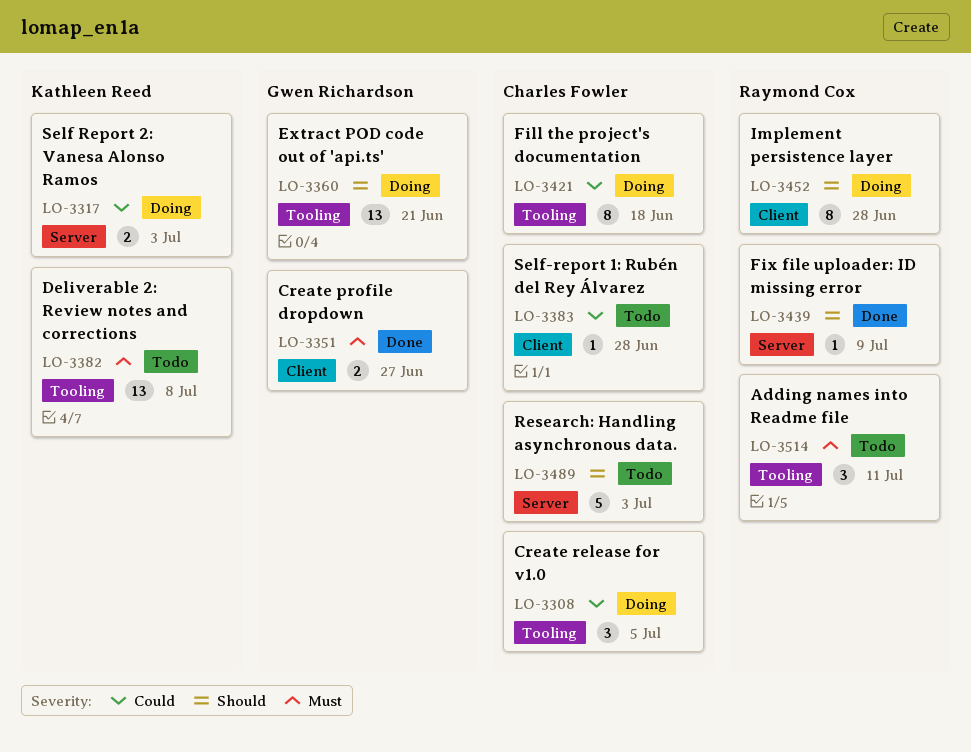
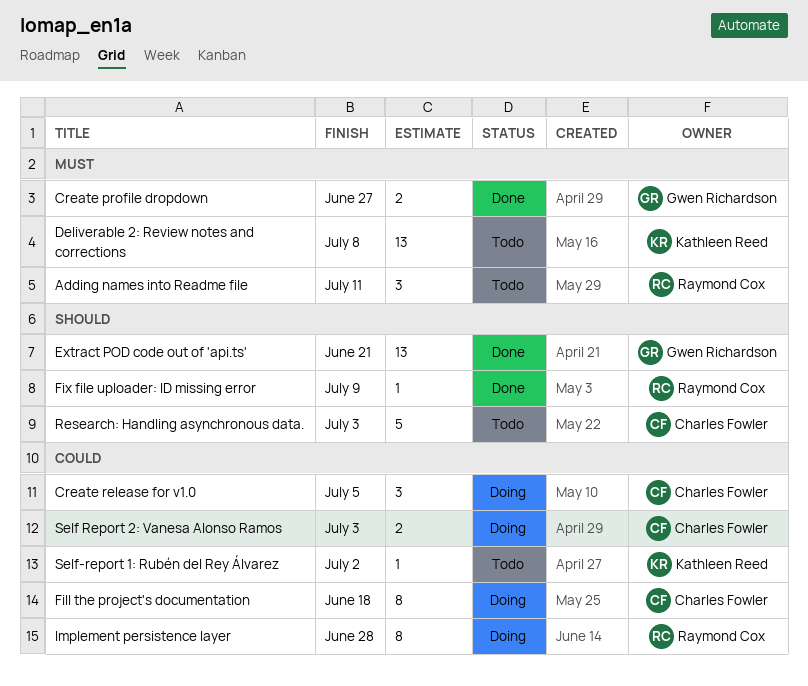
Extract POD code out of 'api.ts', status: Doing -> Done
Implement persistence layer, priority: Should -> Could
Self Report 2: Vanesa Alonso Ramos, owner: Kathleen Reed -> Charles Fowler
Self-report 1: Rubén del Rey Álvarez, owner: Charles Fowler -> Kathleen Reed
Self-report 1: Rubén del Rey Álvarez, due: Jun 28 -> Jul 2

